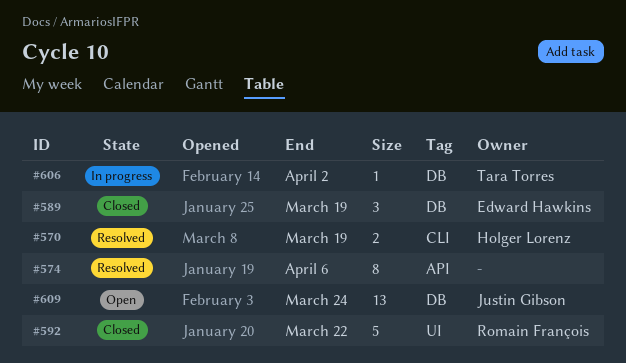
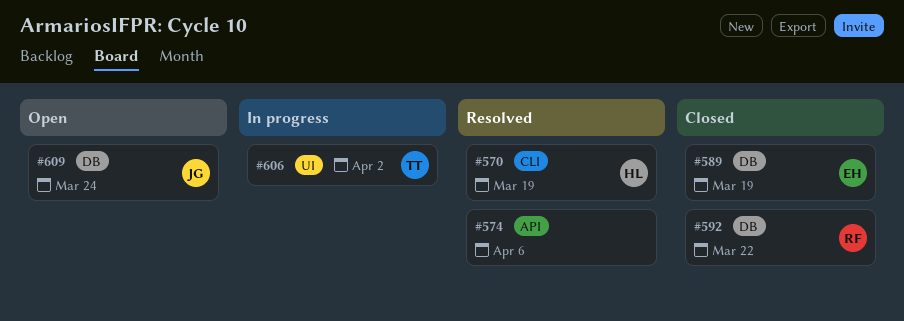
#592, label: UI -> DB
#606, label: DB -> UI

